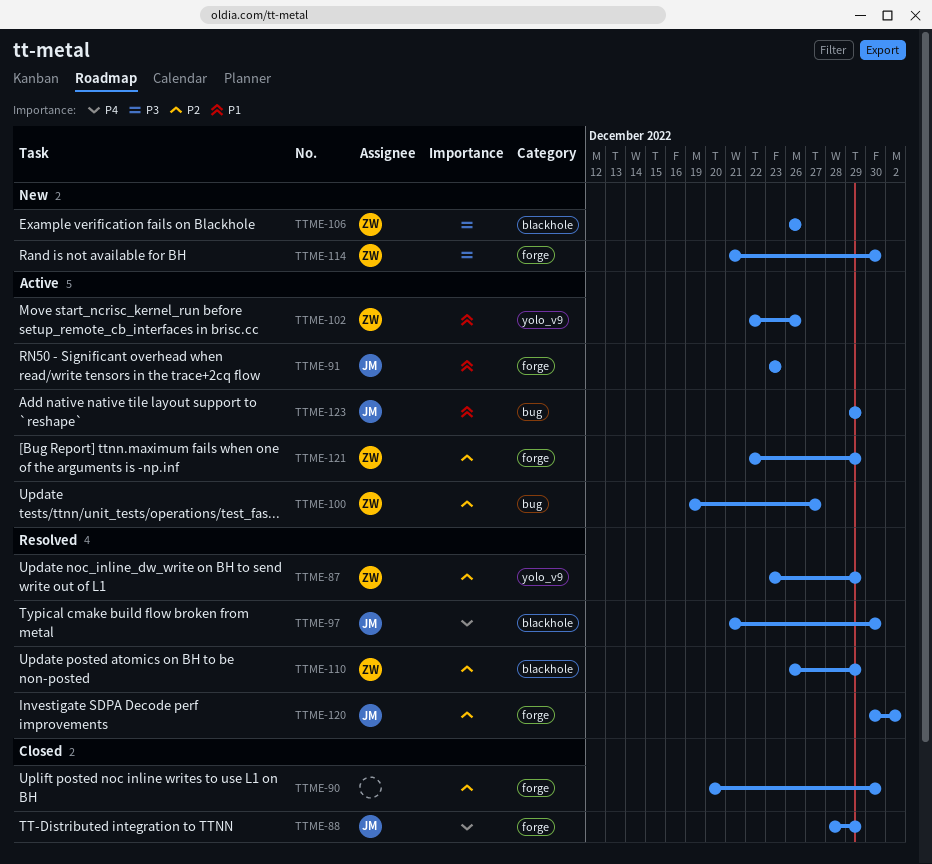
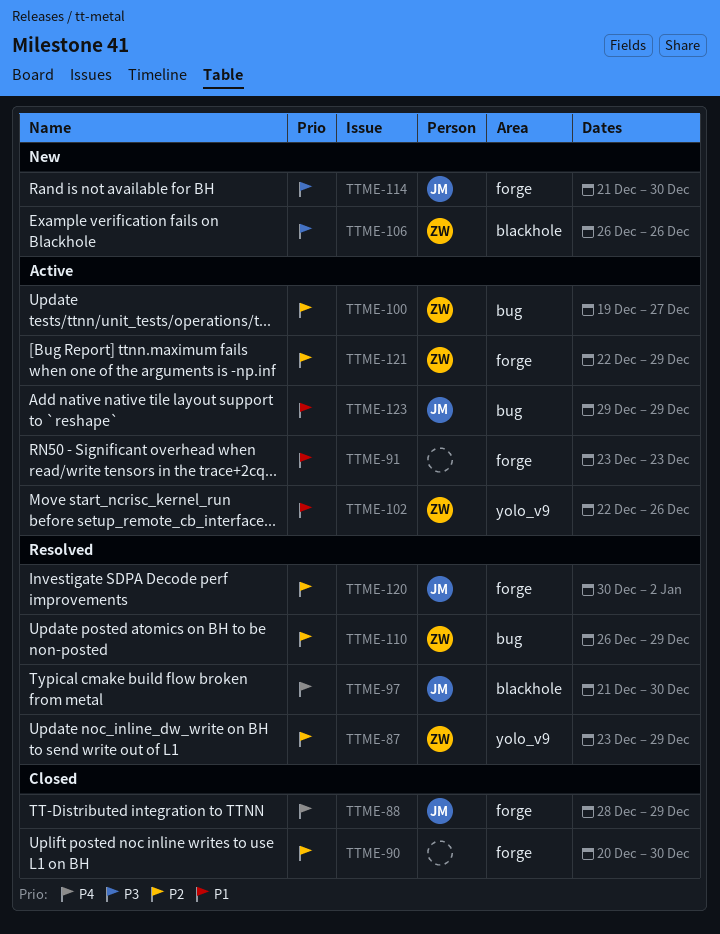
TTME-91, owner: JM -> none
TTME-110, label: blackhole -> bug
TTME-114, owner: ZW -> JM

